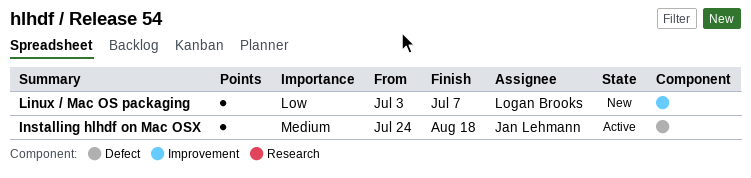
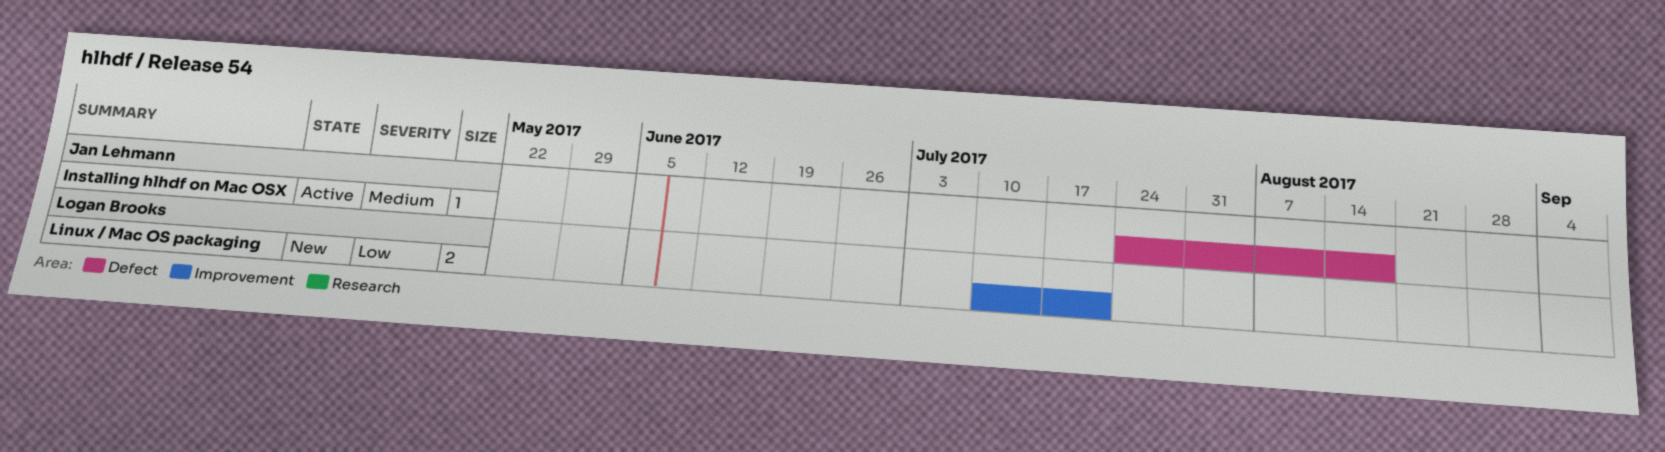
Linux / Mac OS packaging, estimate: 1 -> 2
Linux / Mac OS packaging, start: Jul 3 -> Jul 10
Linux / Mac OS packaging, due: Jul 7 -> Jul 21

